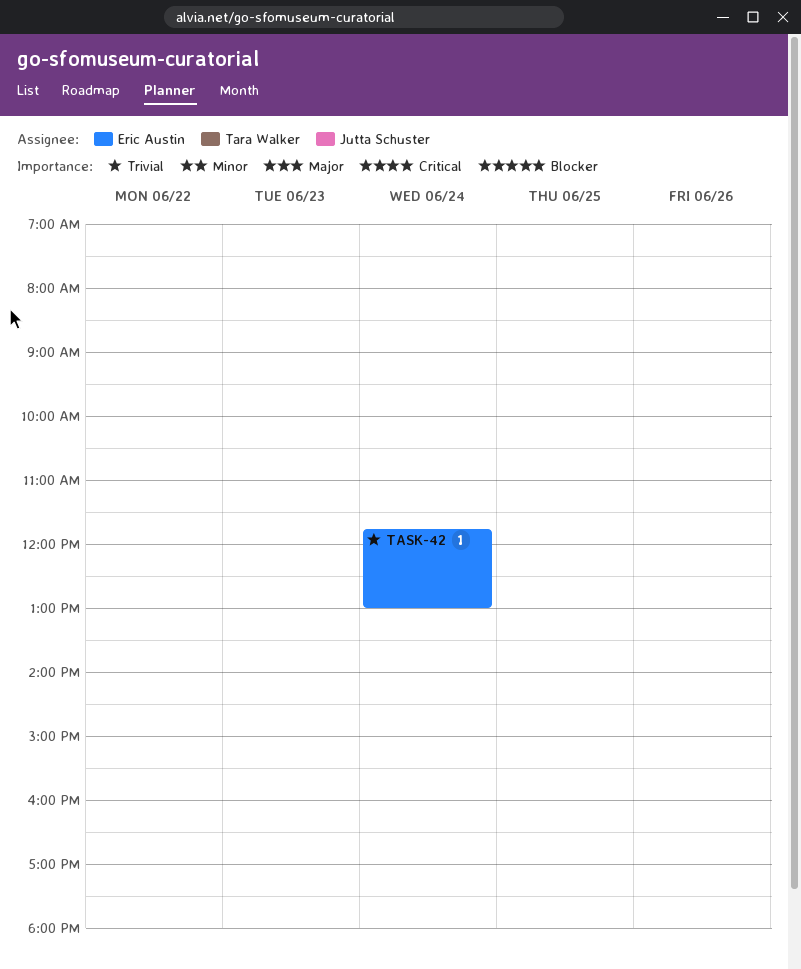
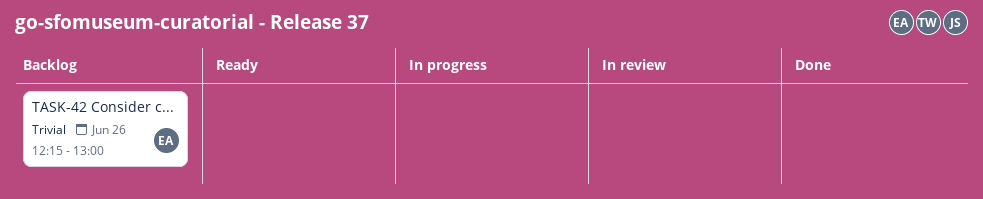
TASK-42, day: Jun 24 -> Jun 26
TASK-42, begins: 11:45 -> 12:15

